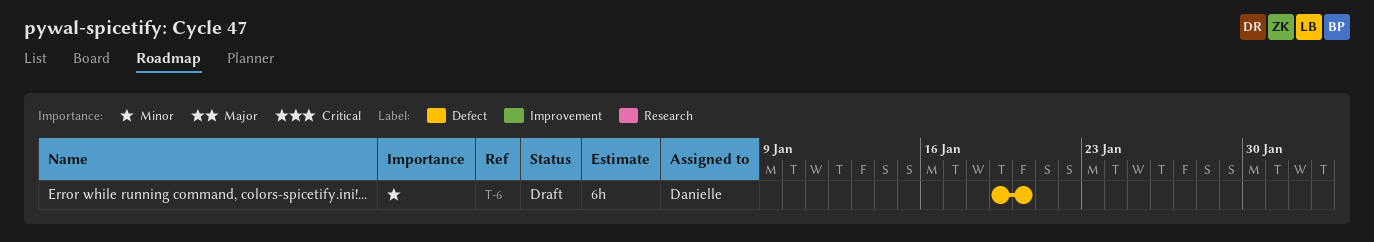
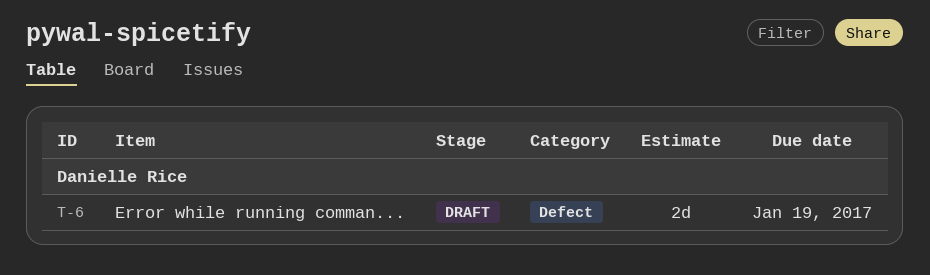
T-6, estimate: 6h -> 2d
T-6, due: Jan 20 -> Jan 19

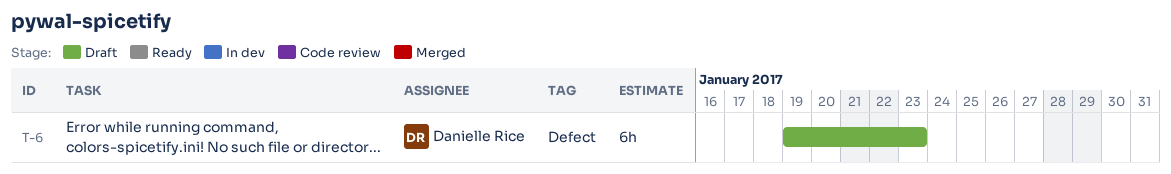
T-6, estimate: 2d -> 6h
T-6, due: Jan 19 -> Jan 23

